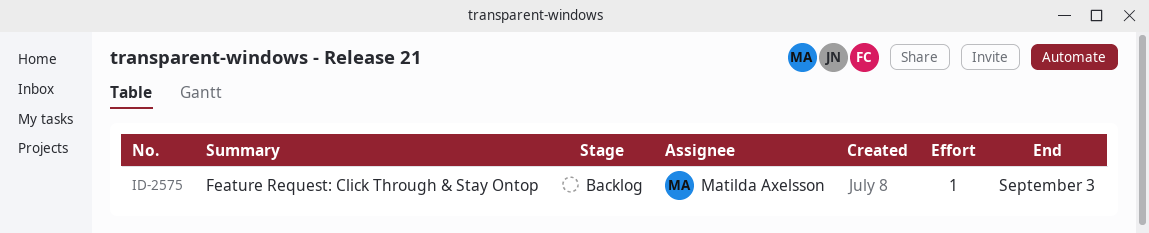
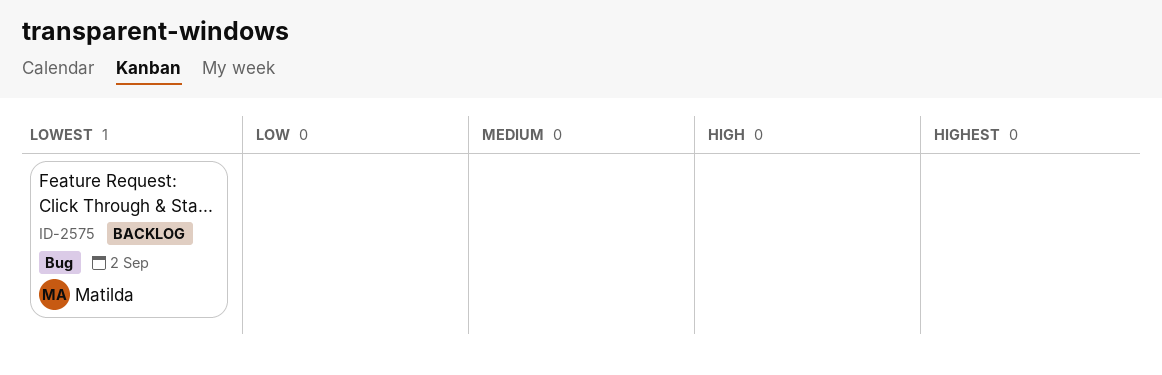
ID-2575, due: Sep 3 -> Sep 2

